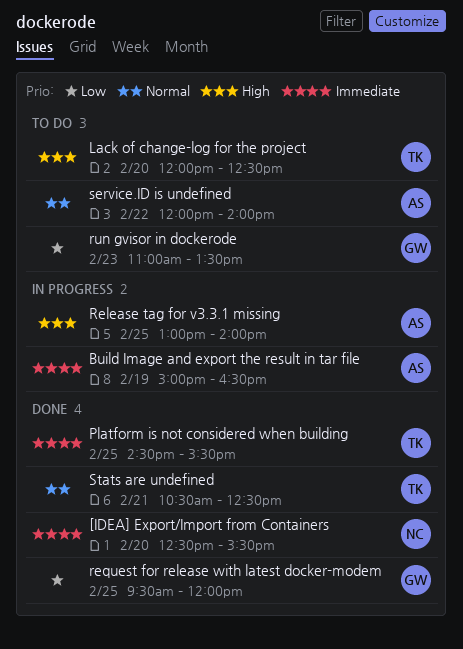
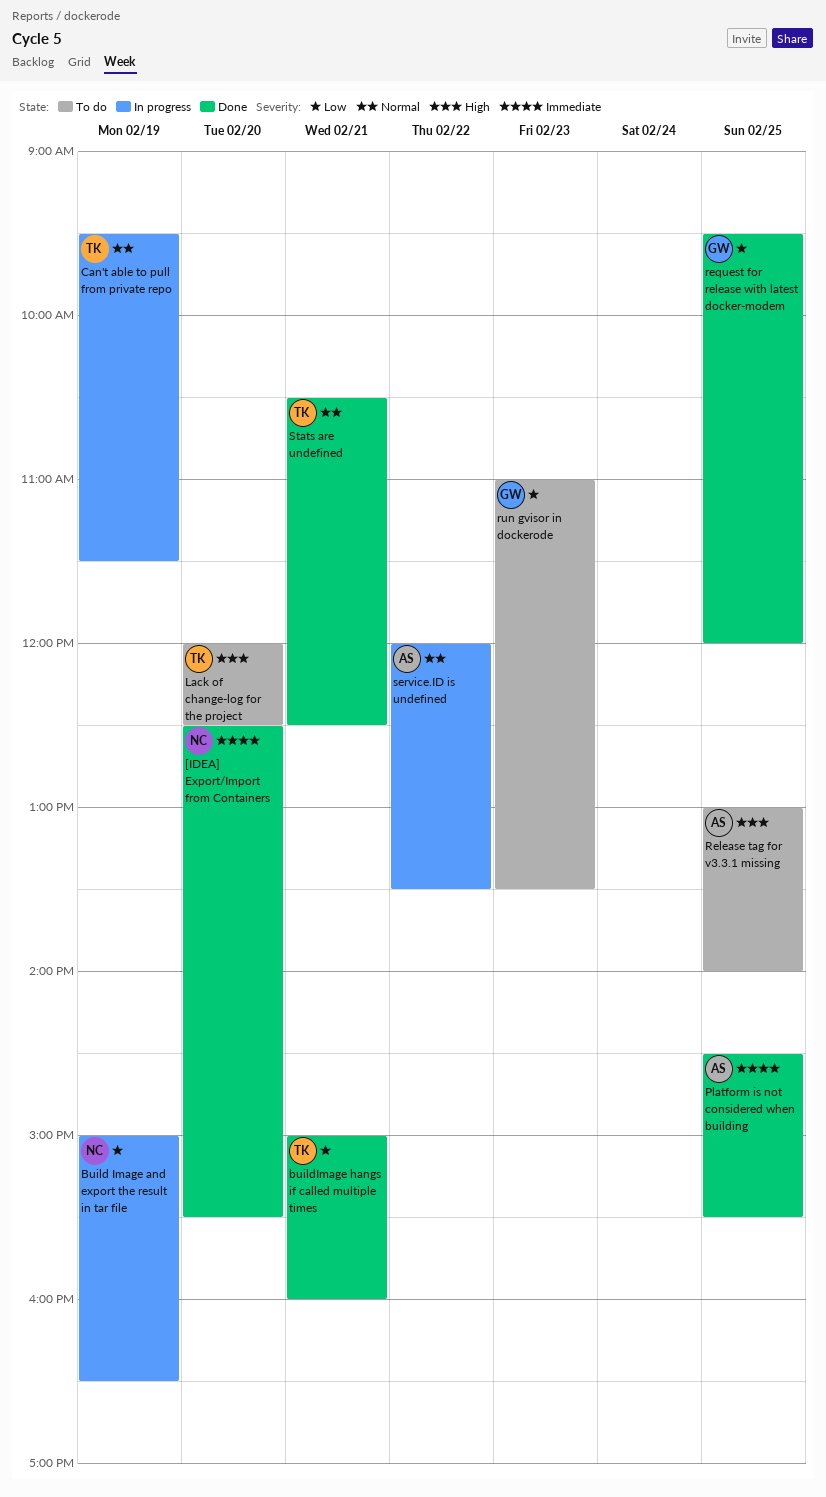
Build Image and export the result in tar file, owner: AS -> NC
Build Image and export the result in tar file, priority: Immediate -> Low
buildImage hangs if called multiple times: none -> present
Can't able to pull from private repo: none -> present
Platform is not considered when building, owner: TK -> AS
Release tag for v3.3.1 missing, status: In progress -> To do
service.ID is undefined, status: To do -> In progress
service.ID is undefined, ends: 14:00 -> 13:30

